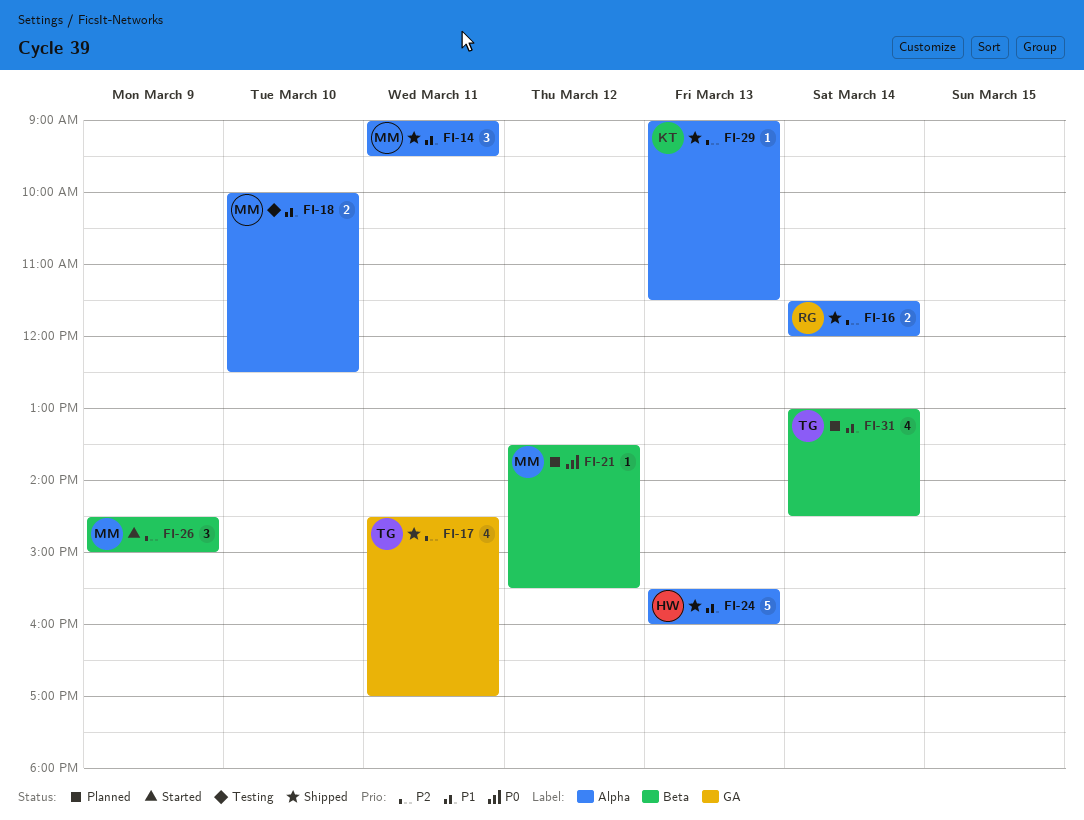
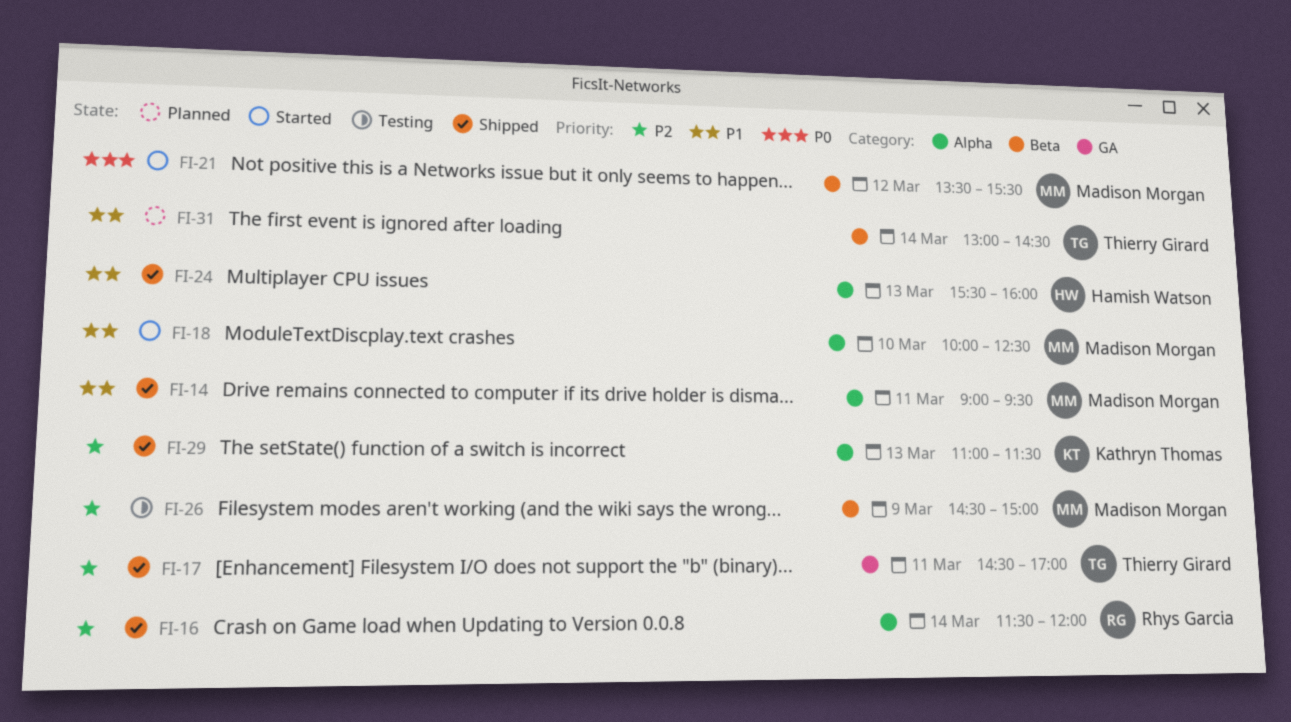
FI-18, status: Testing -> Started
FI-21, status: Planned -> Started
FI-26, status: Started -> Testing
FI-29, begins: 09:00 -> 11:00

